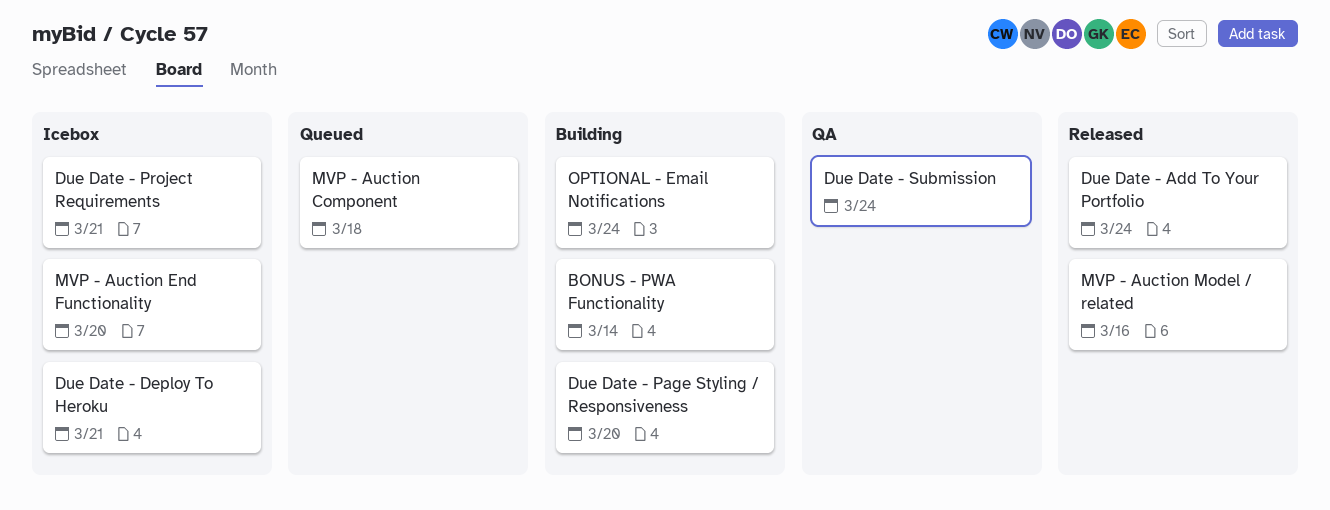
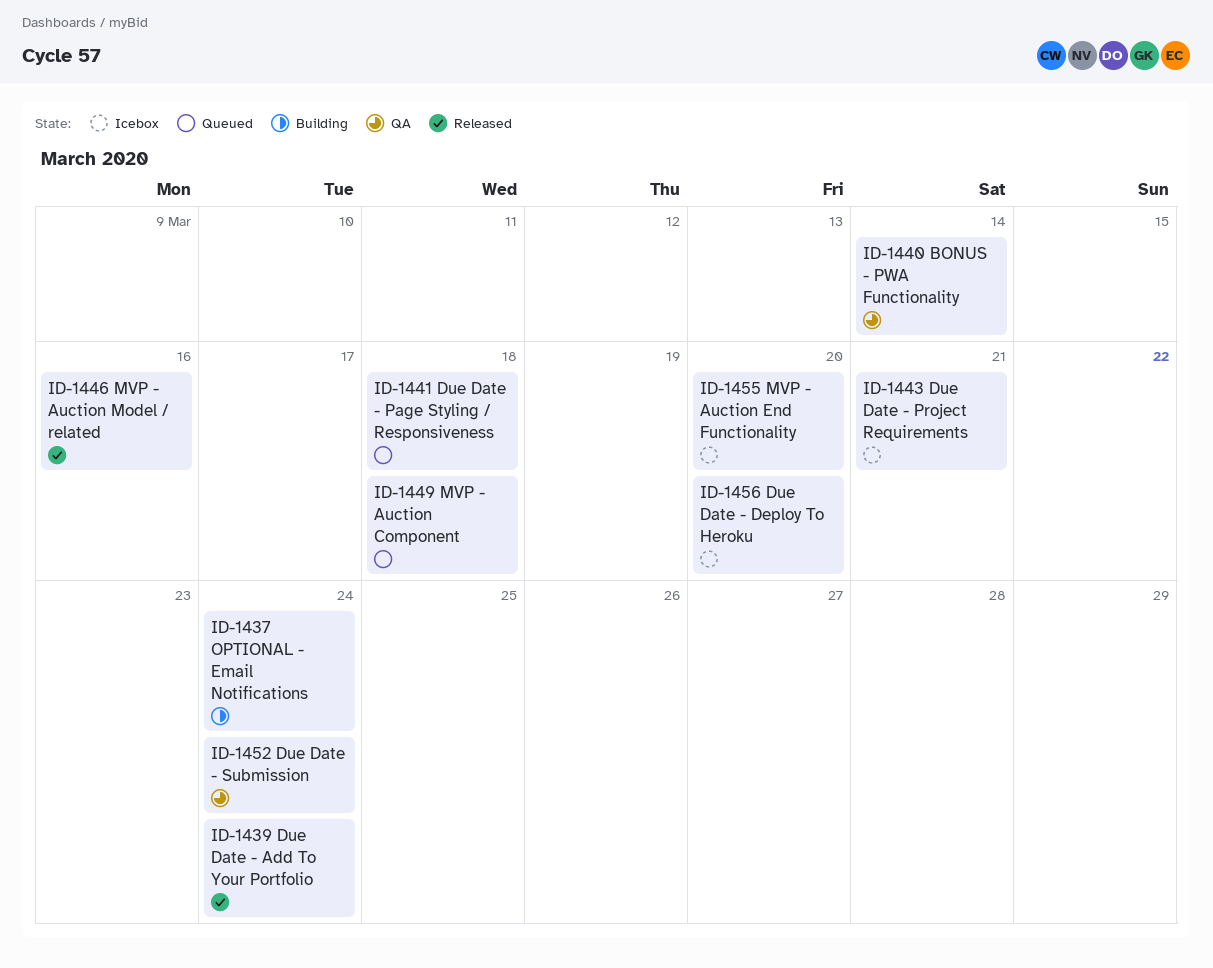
BONUS - PWA Functionality, status: Building -> QA
Due Date - Deploy To Heroku, due: Mar 21 -> Mar 20
Due Date - Page Styling / Responsiveness, status: Building -> Queued
Due Date - Page Styling / Responsiveness, due: Mar 20 -> Mar 18

